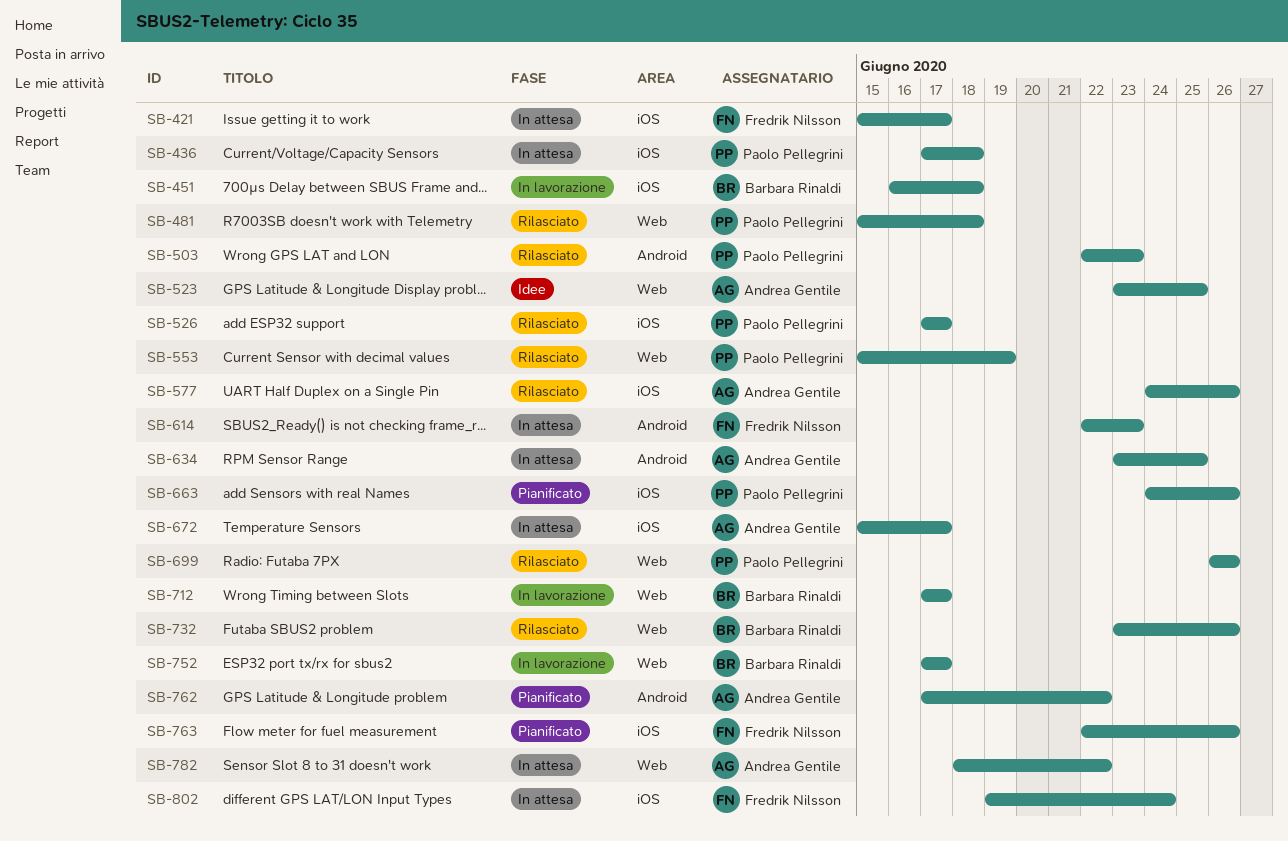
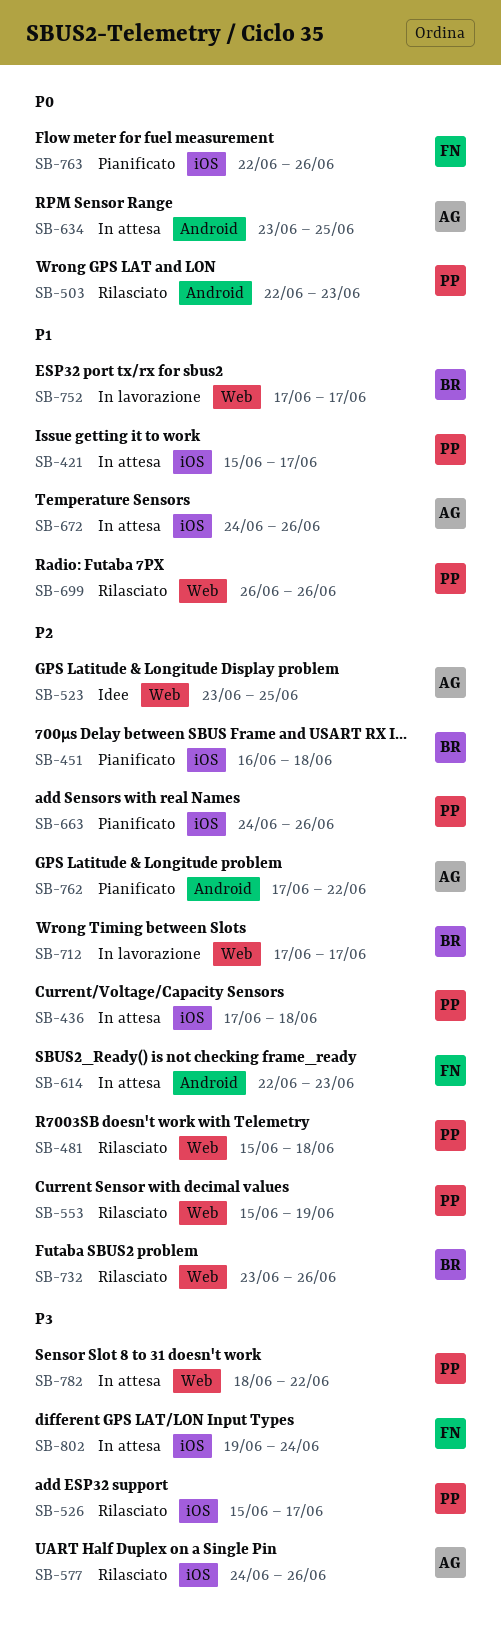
SB-421, owner: Fredrik Nilsson -> Paolo Pellegrini
SB-451, status: In lavorazione -> Pianificato
SB-526, start: Jun 17 -> Jun 15
SB-672, start: Jun 15 -> Jun 24
SB-672, due: Jun 17 -> Jun 26
SB-782, owner: Andrea Gentile -> Paolo Pellegrini

